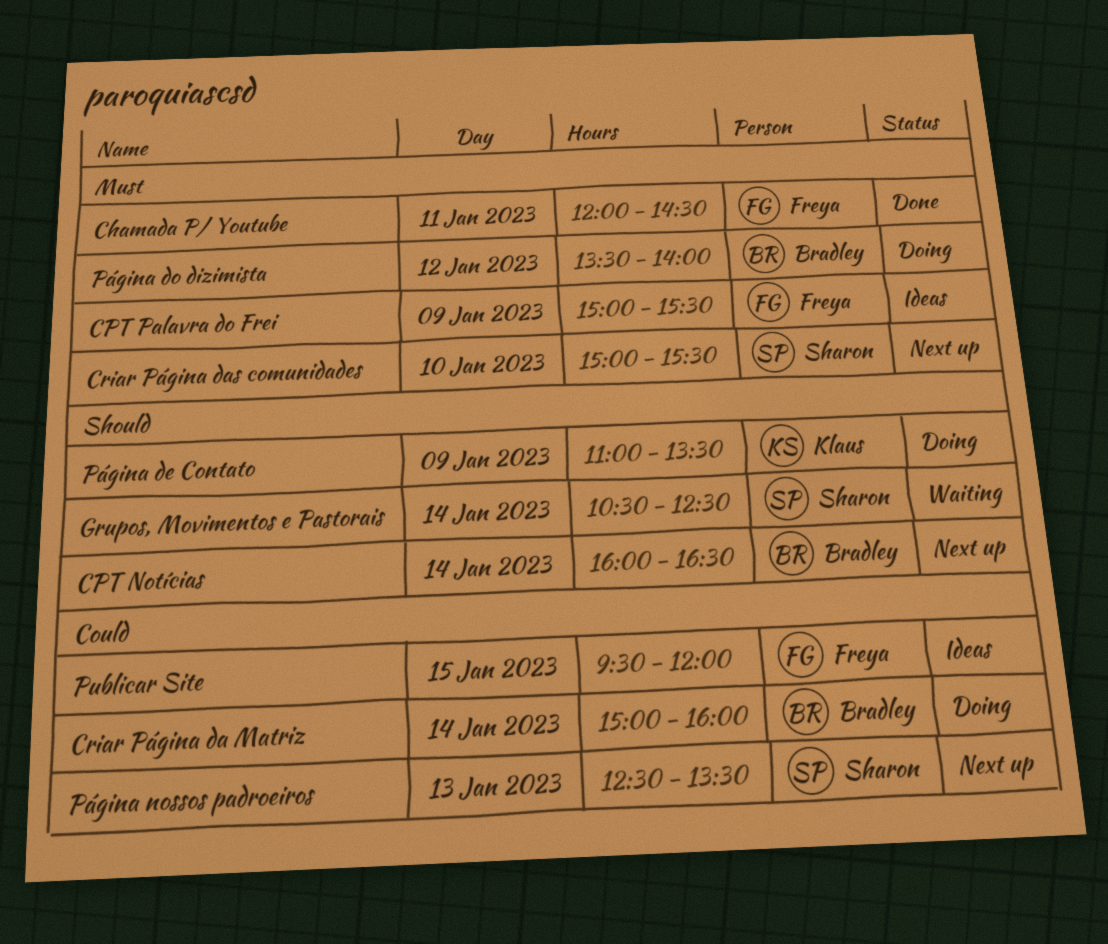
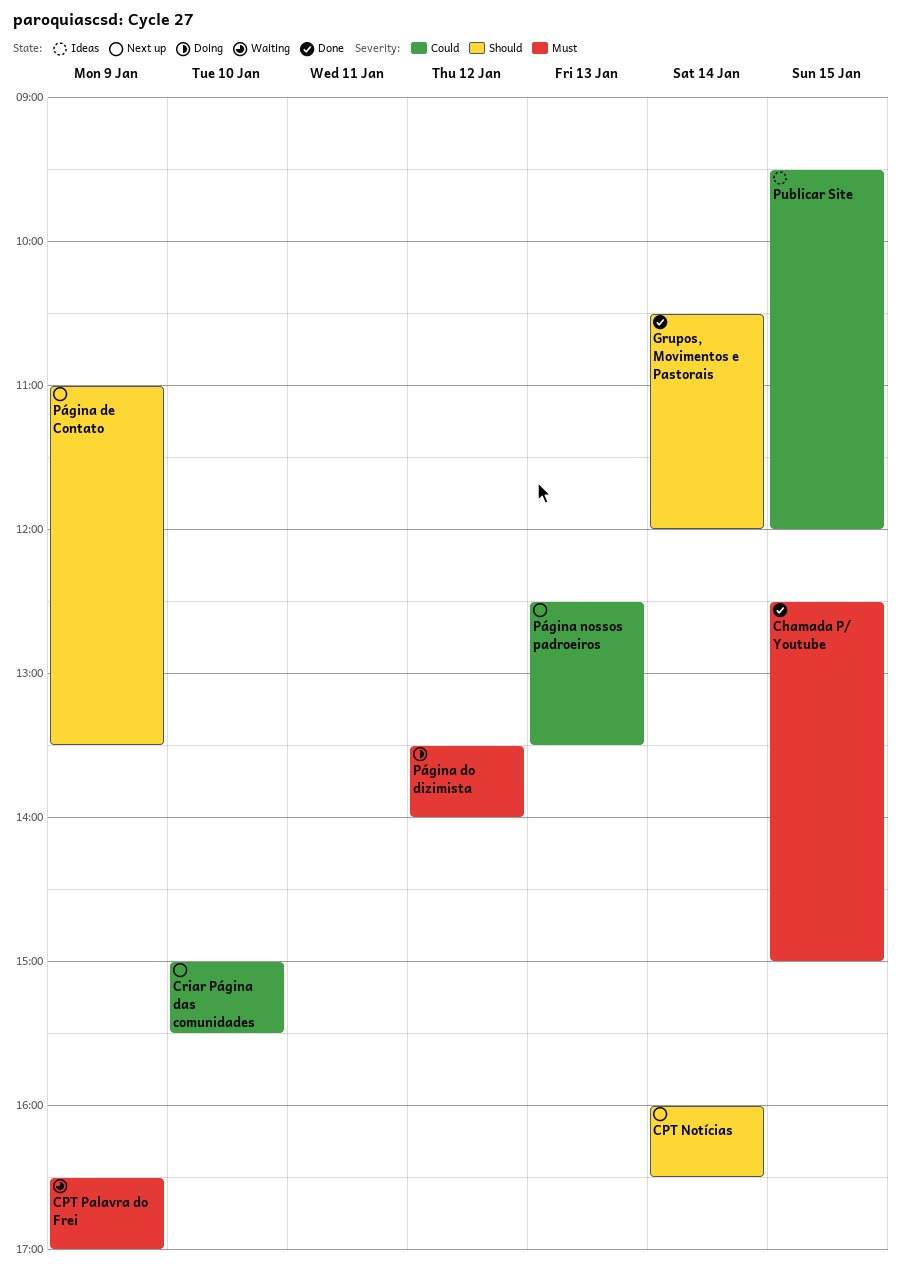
Chamada P/ Youtube, day: Jan 11 -> Jan 15
Chamada P/ Youtube, begins: 12:00 -> 12:30
Chamada P/ Youtube, ends: 14:30 -> 15:00
CPT Palavra do Frei, status: Ideas -> Waiting
CPT Palavra do Frei, begins: 15:00 -> 16:30
CPT Palavra do Frei, ends: 15:30 -> 17:00
Criar Página da Matriz: present -> none
Criar Página das comunidades, priority: Must -> Could
Grupos, Movimentos e Pastorais, status: Waiting -> Done
Grupos, Movimentos e Pastorais, ends: 12:30 -> 12:00
Página de Contato, status: Doing -> Next up

